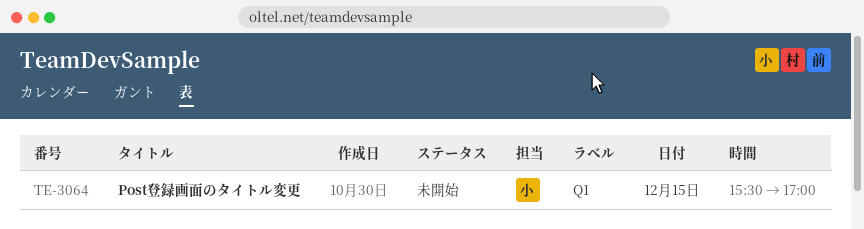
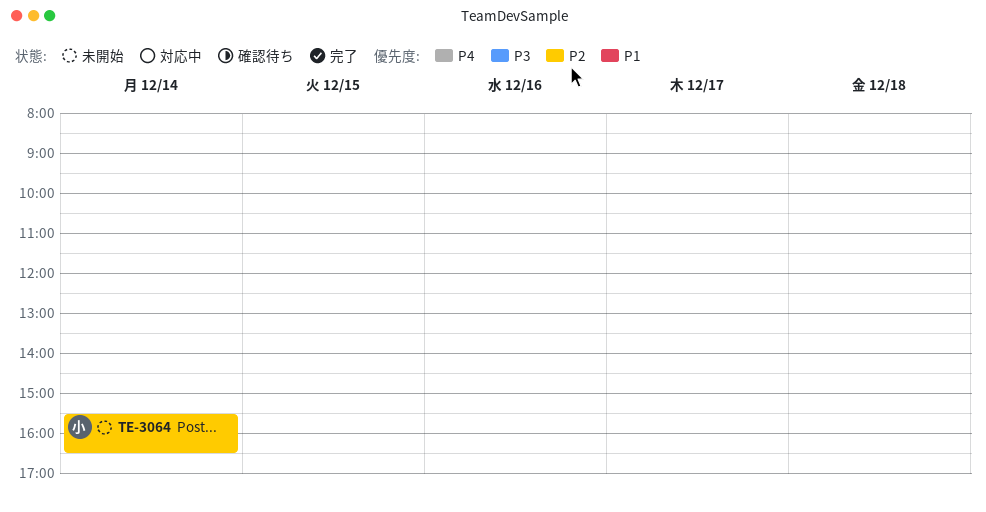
TE-3064, day: Dec 15 -> Dec 14
TE-3064, ends: 17:00 -> 16:30

